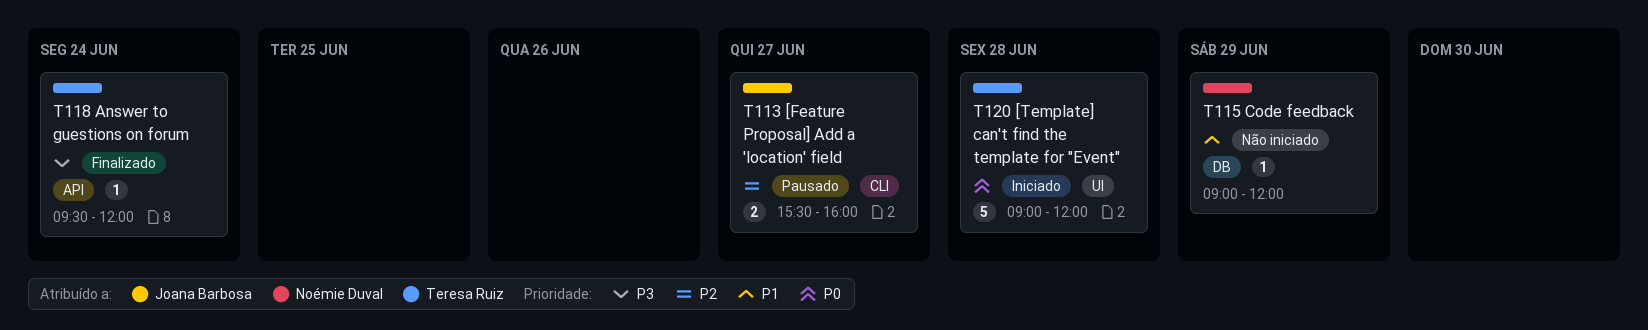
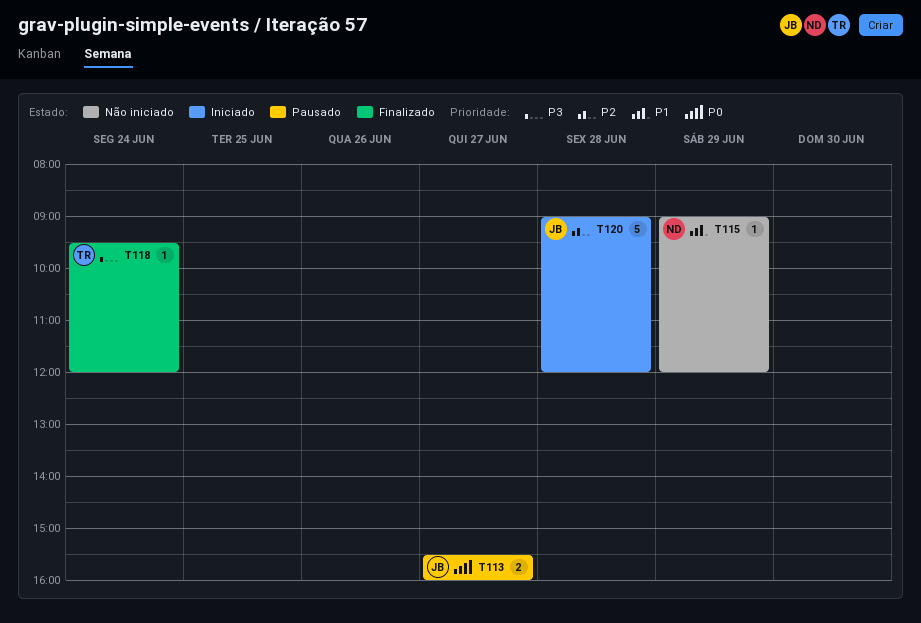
T113, priority: P2 -> P0
T120, owner: Teresa Ruiz -> Joana Barbosa
T120, priority: P0 -> P2

